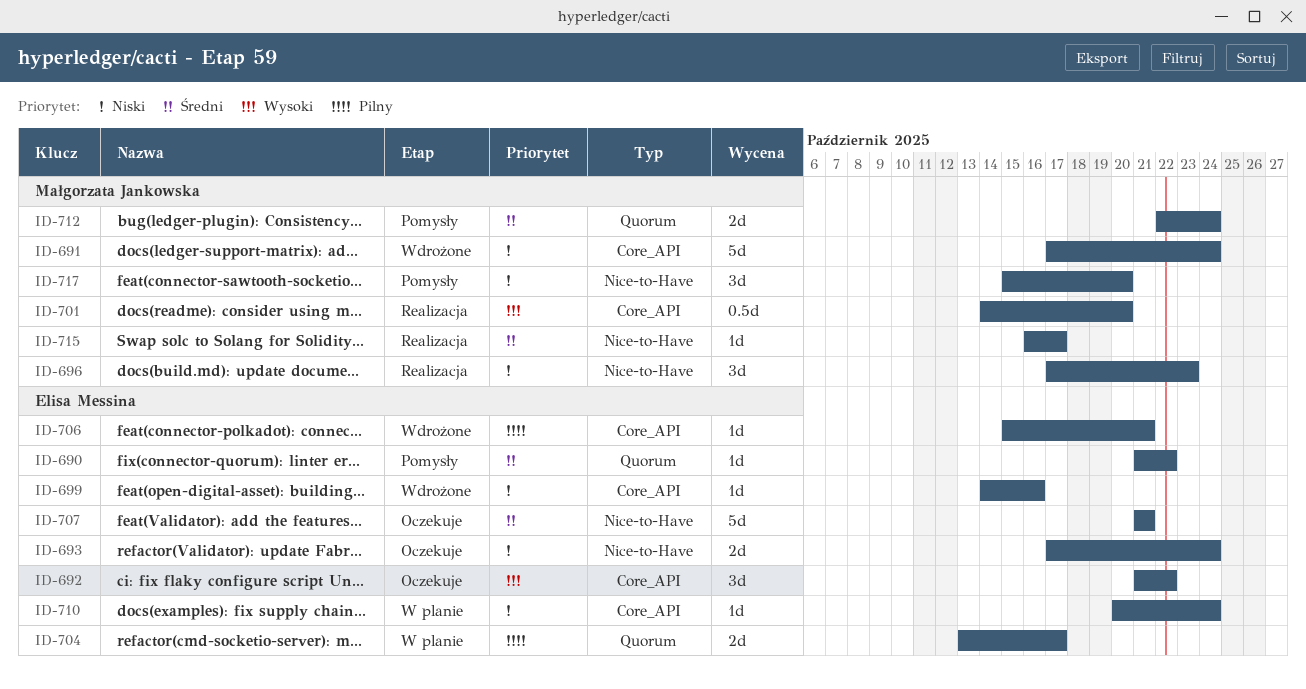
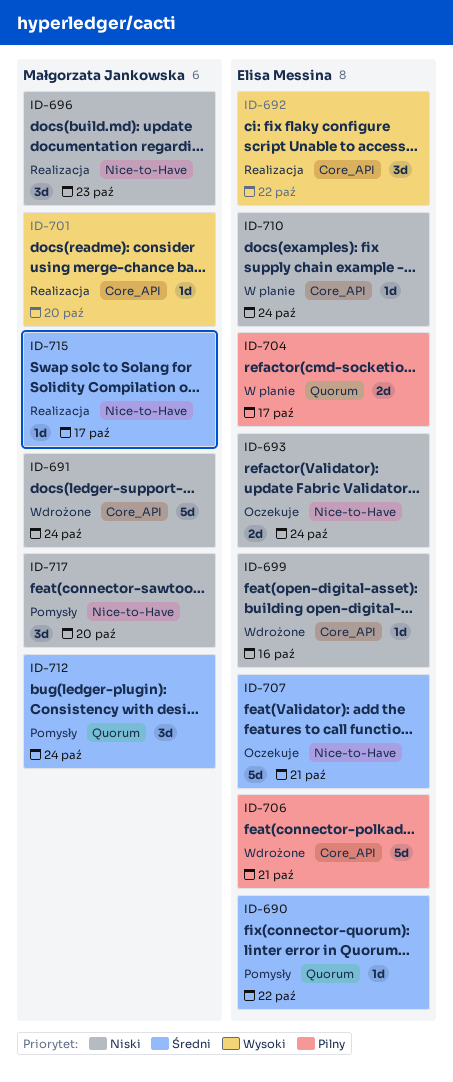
ID-692, status: Oczekuje -> Realizacja
ID-701, estimate: 0.5d -> 1d
ID-706, estimate: 1d -> 5d
ID-712, estimate: 2d -> 3d

